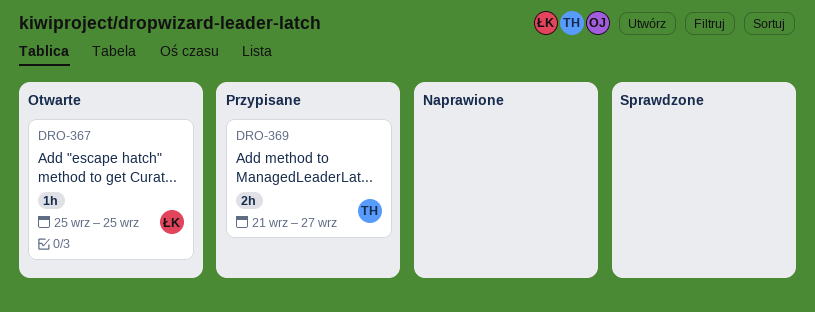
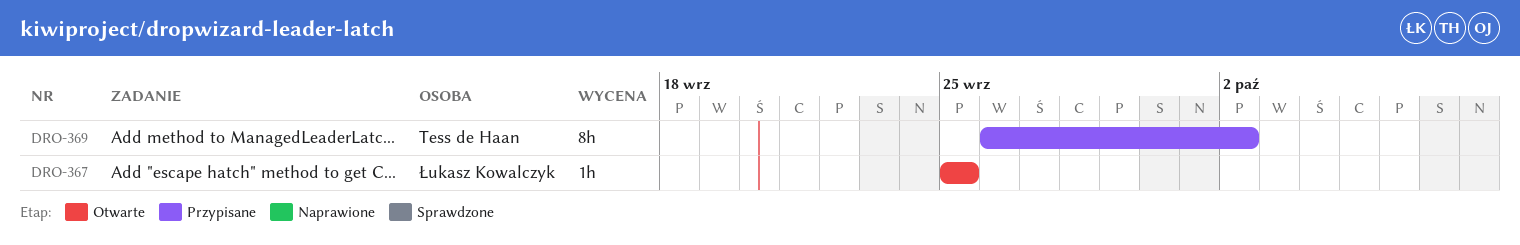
DRO-369, estimate: 2h -> 8h
DRO-369, start: Sep 21 -> Sep 26
DRO-369, due: Sep 27 -> Oct 2

